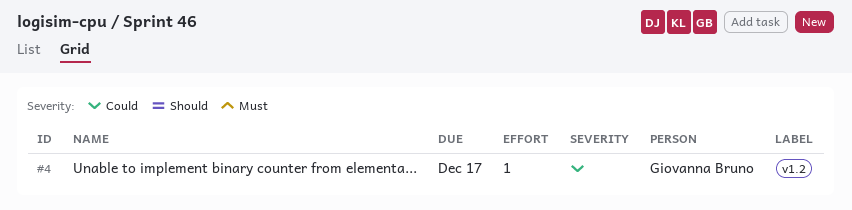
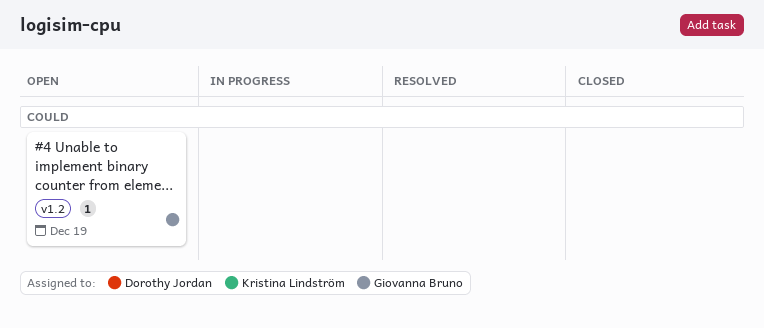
#4, due: Dec 17 -> Dec 19

